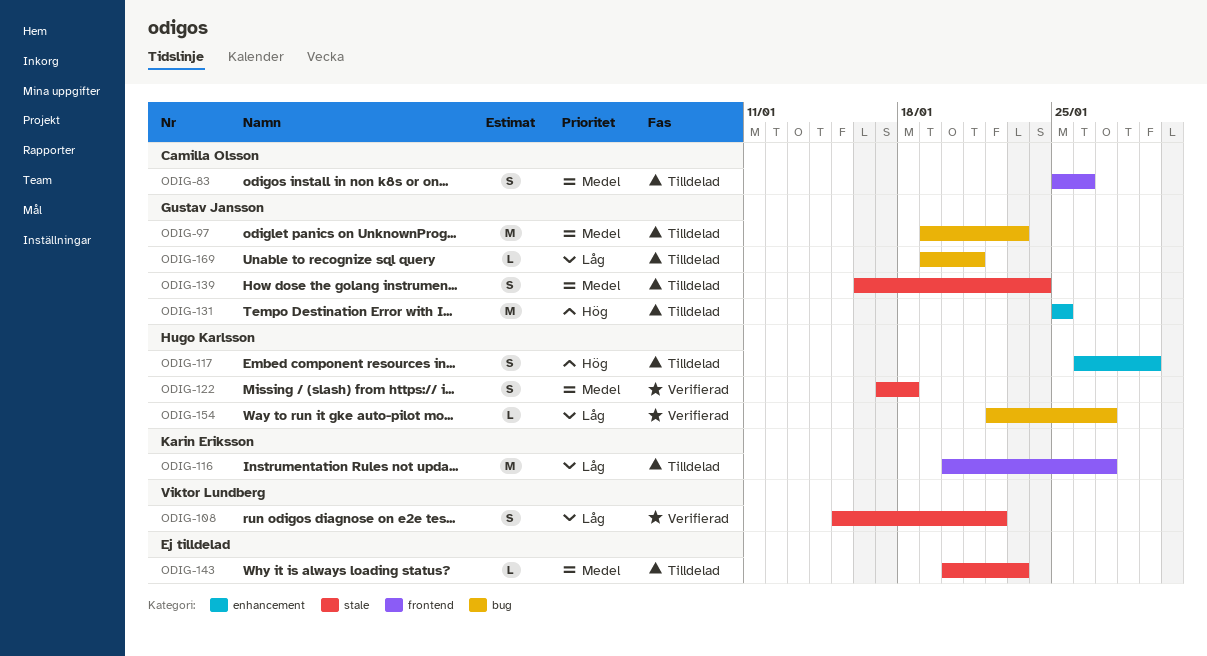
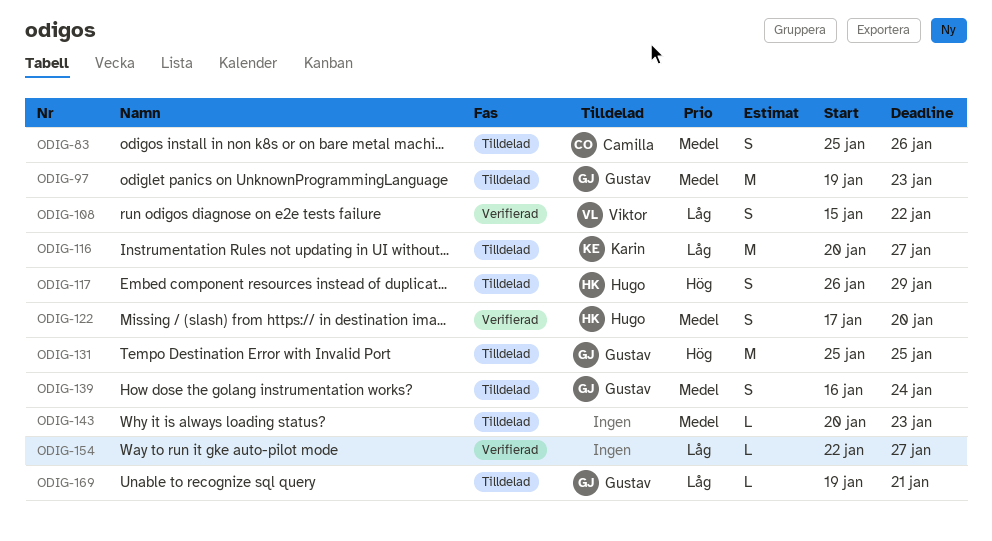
ODIG-122, due: Jan 18 -> Jan 20
ODIG-154, owner: Hugo Karlsson -> none

